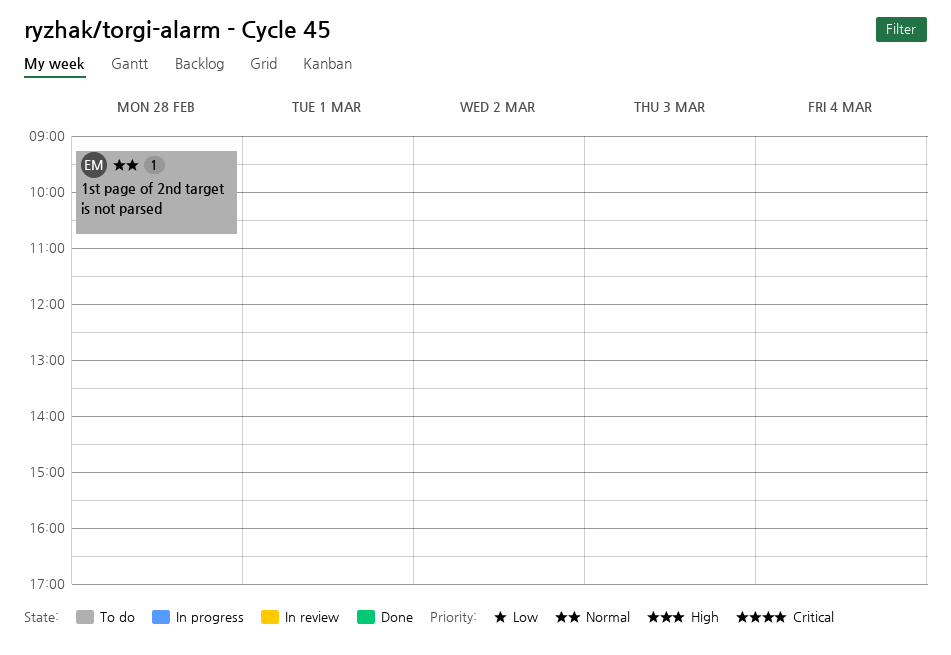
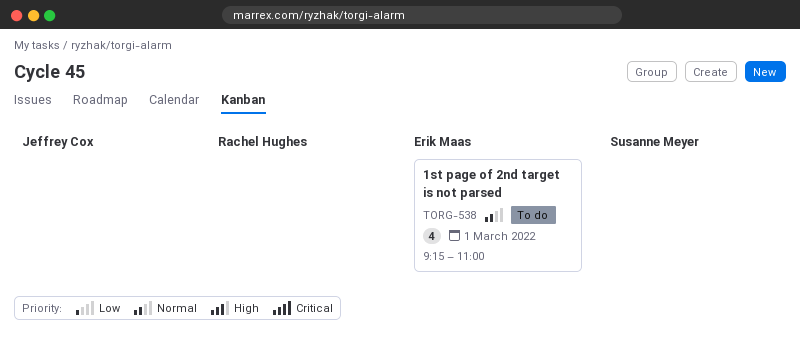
1st page of 2nd target is not parsed, estimate: 1 -> 4
1st page of 2nd target is not parsed, day: Feb 28 -> Mar 1
1st page of 2nd target is not parsed, ends: 10:45 -> 11:00

